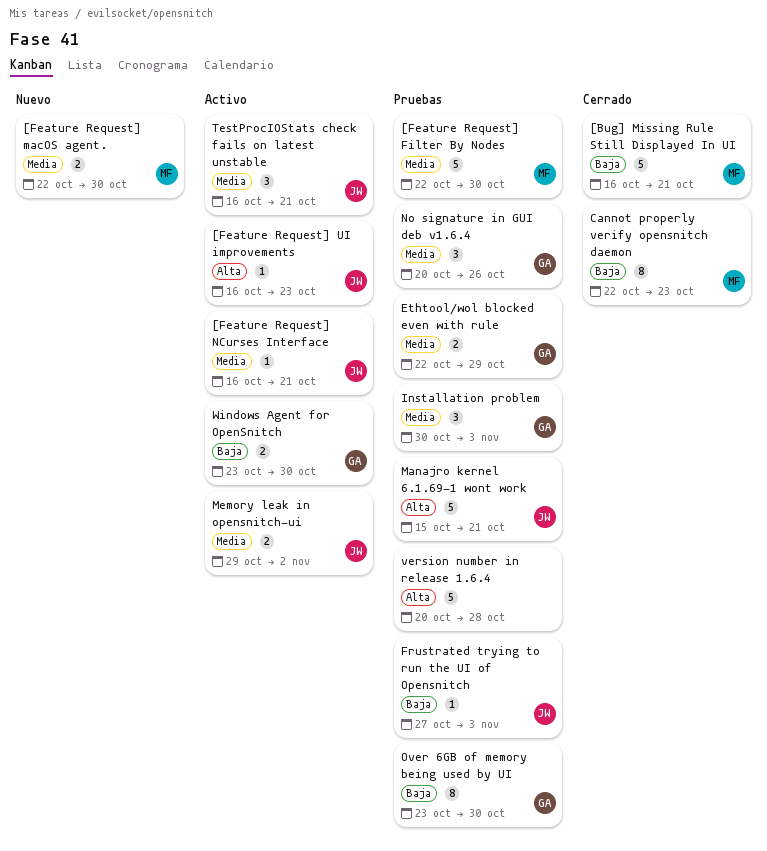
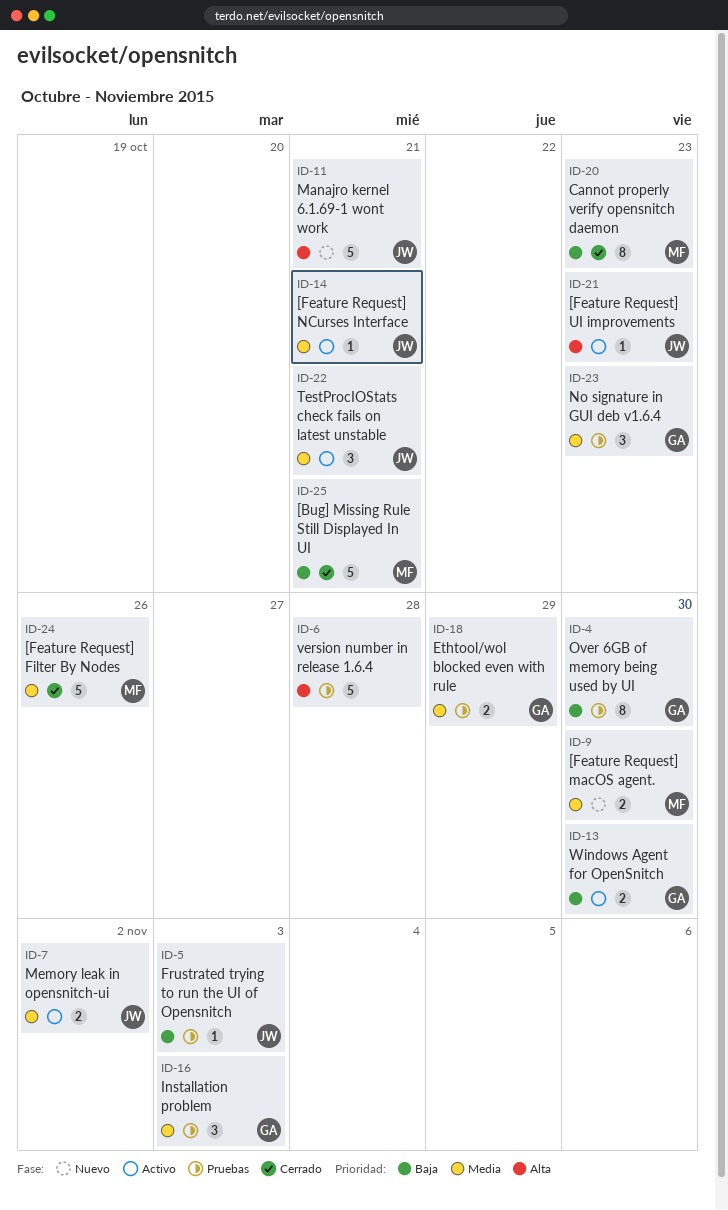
[Feature Request] Filter By Nodes, status: Pruebas -> Cerrado
[Feature Request] Filter By Nodes, due: Oct 30 -> Oct 26
Manajro kernel 6.1.69-1 wont work, status: Pruebas -> Nuevo
No signature in GUI deb v1.6.4, due: Oct 26 -> Oct 23

